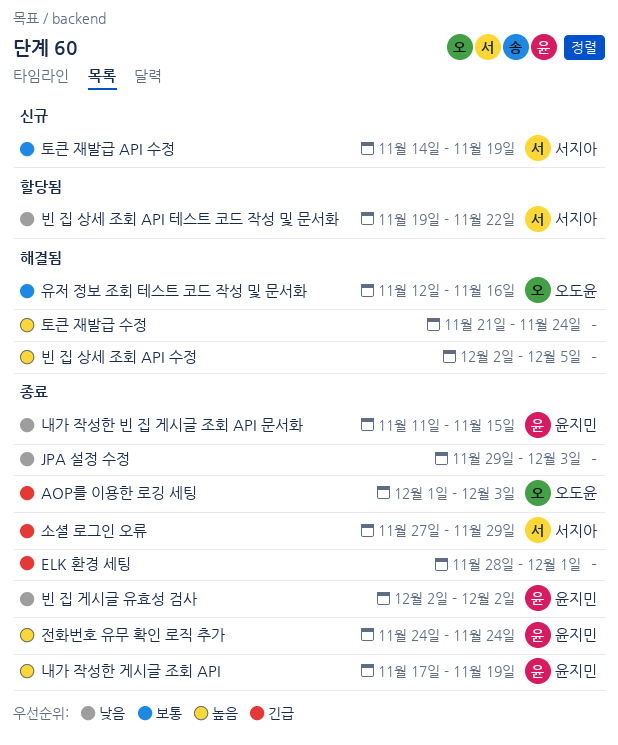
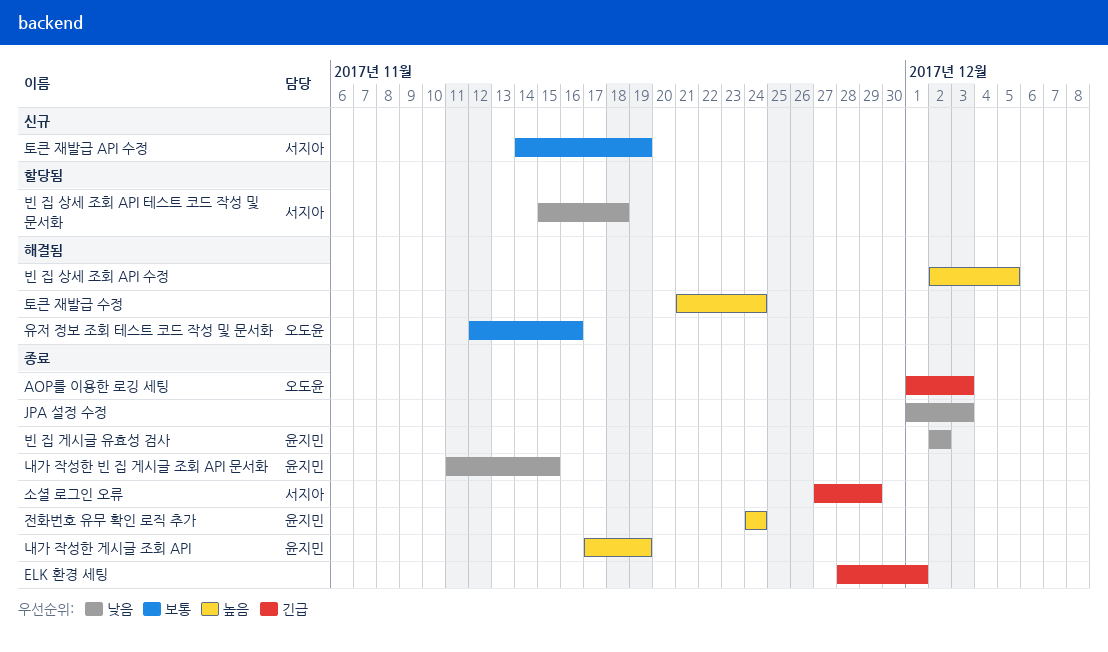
JPA 설정 수정, start: Nov 29 -> Dec 1
빈 집 상세 조회 API 테스트 코드 작성 및 문서화, start: Nov 19 -> Nov 15
빈 집 상세 조회 API 테스트 코드 작성 및 문서화, due: Nov 22 -> Nov 18

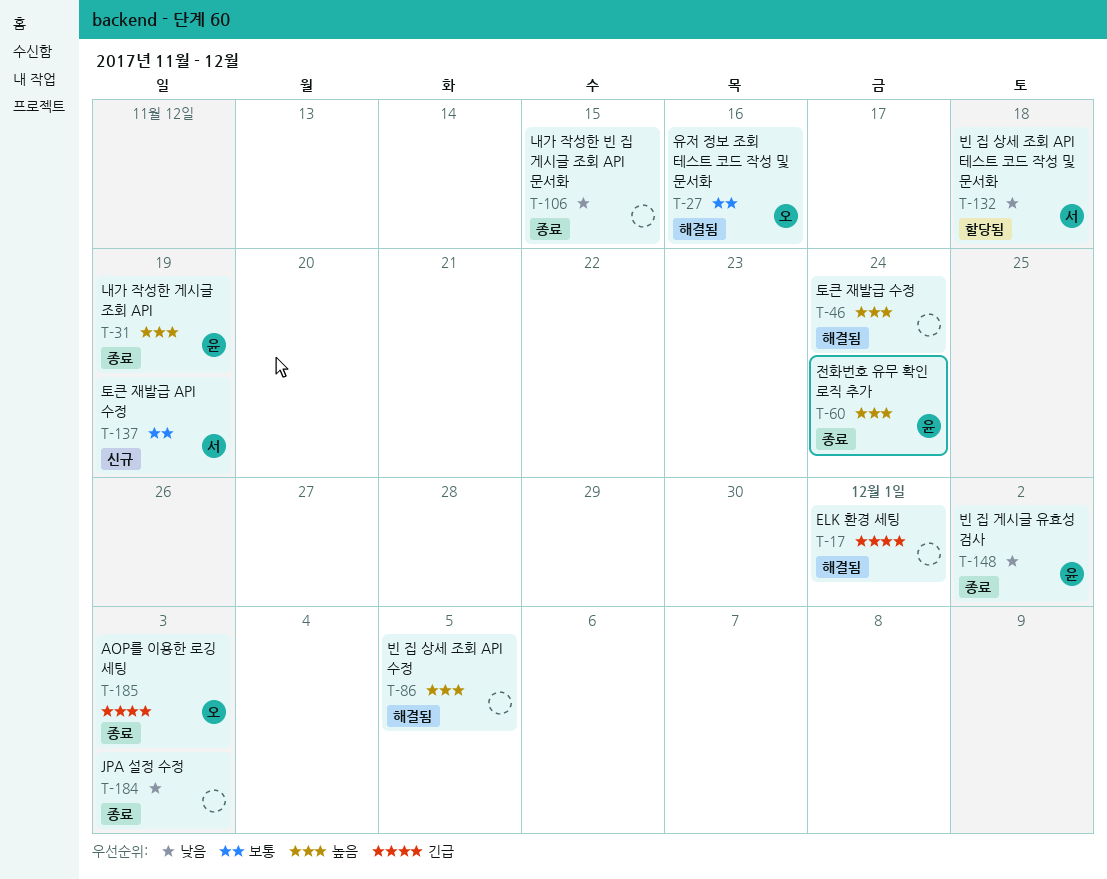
ELK 환경 세팅, status: 종료 -> 해결됨
내가 작성한 빈 집 게시글 조회 API 문서화, owner: 윤지민 -> none
소셜 로그인 오류: present -> none

